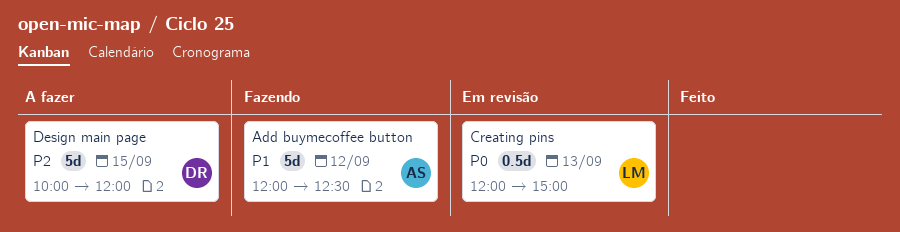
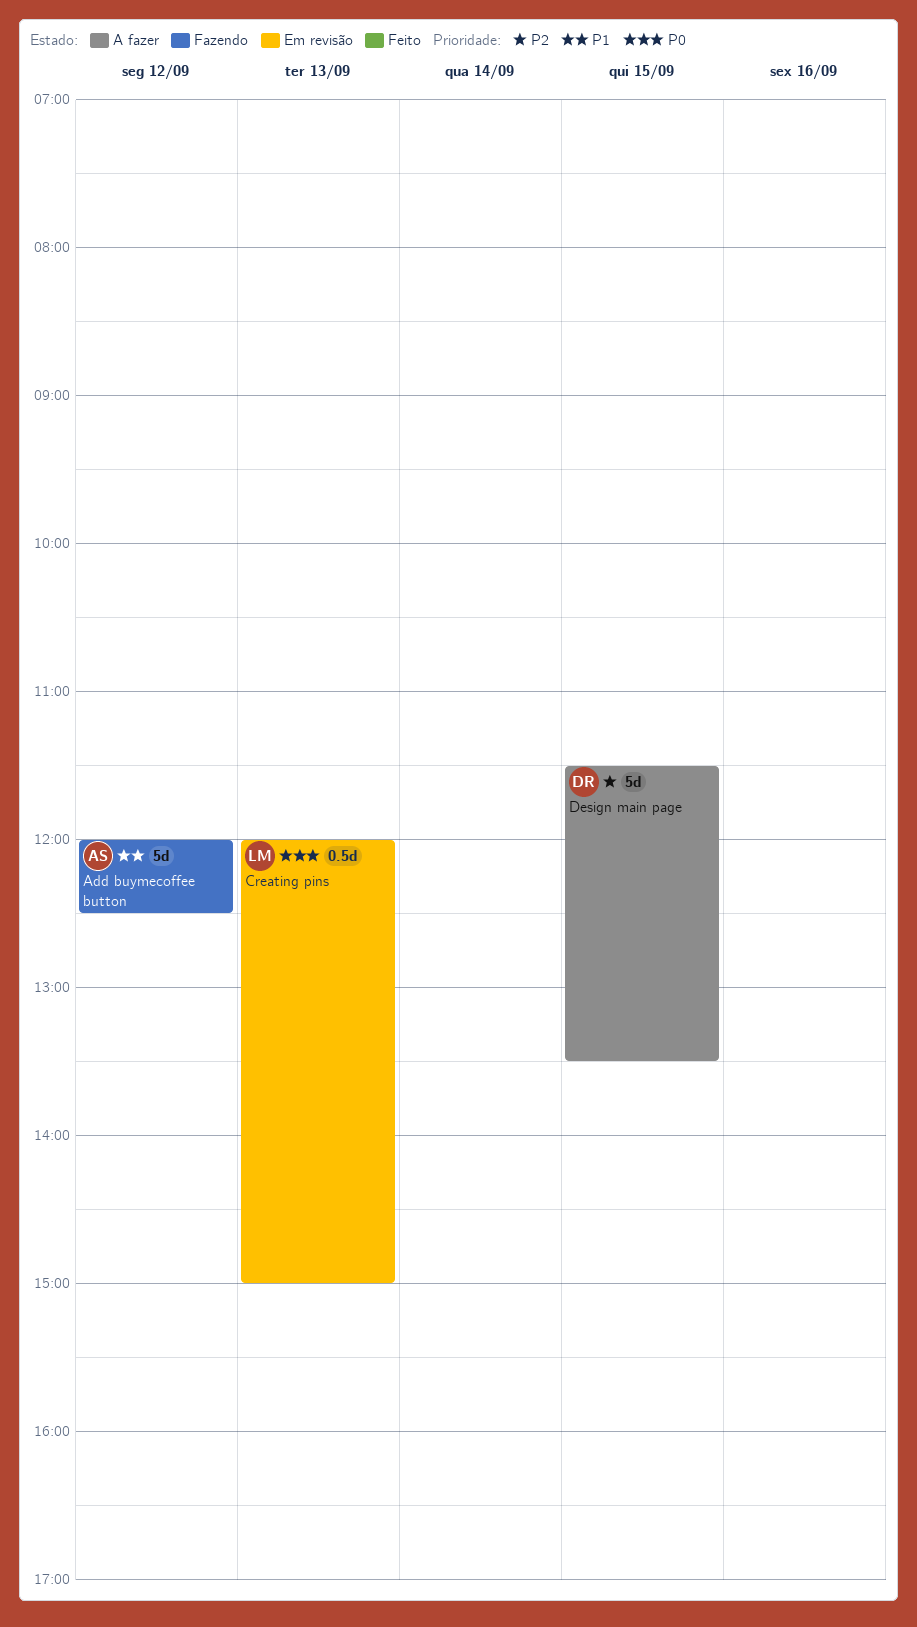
Design main page, begins: 10:00 -> 11:30
Design main page, ends: 12:00 -> 13:30

